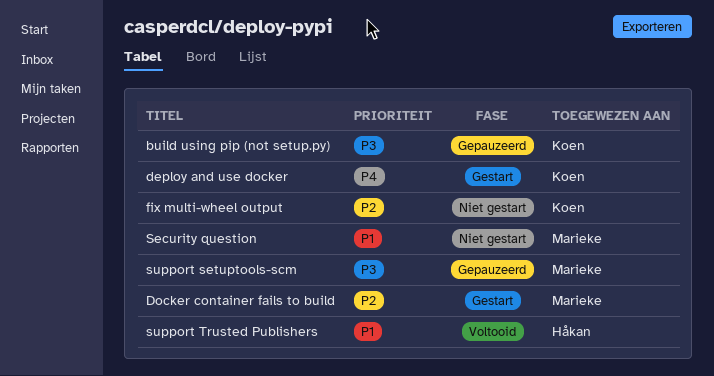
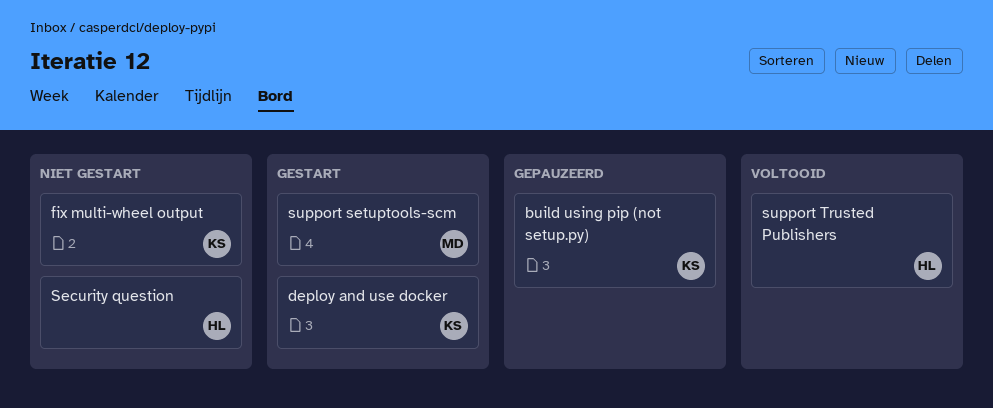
Docker container fails to build: present -> none
Security question, owner: Marieke -> Håkan
support setuptools-scm, status: Gepauzeerd -> Gestart

